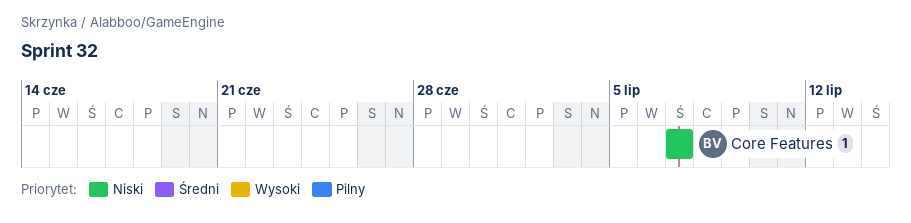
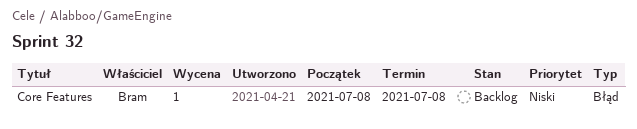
Core Features, start: Jul 7 -> Jul 8
Core Features, due: Jul 7 -> Jul 8

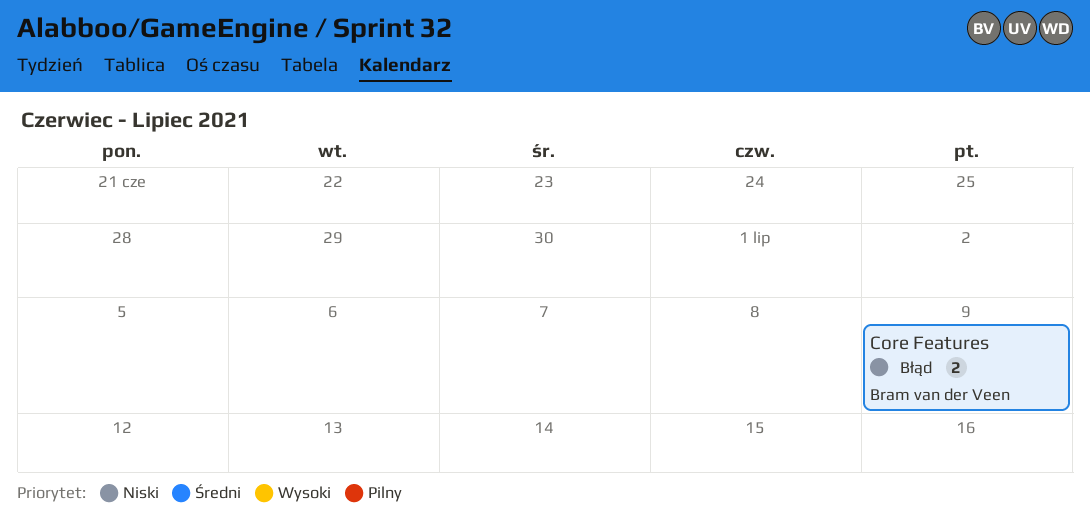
Core Features, estimate: 1 -> 2
Core Features, due: Jul 8 -> Jul 9

